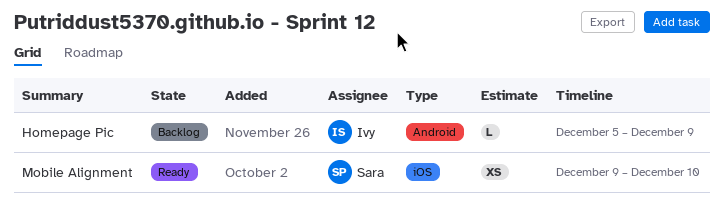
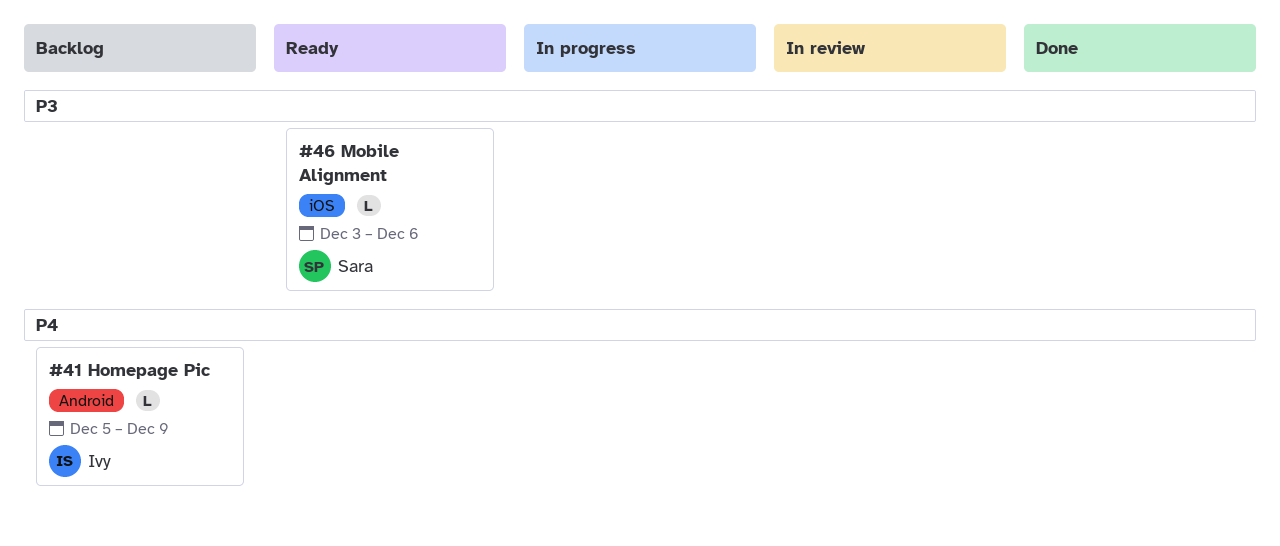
Mobile Alignment, estimate: XS -> L
Mobile Alignment, start: Dec 9 -> Dec 3
Mobile Alignment, due: Dec 10 -> Dec 6

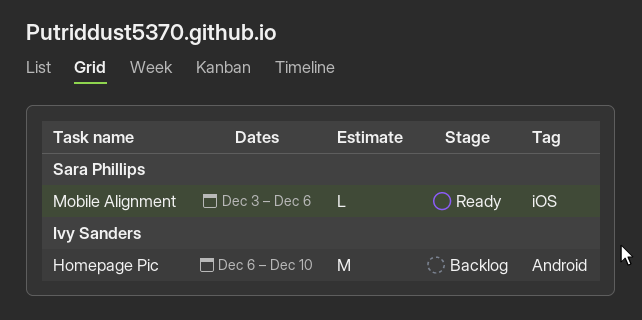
Homepage Pic, estimate: L -> M
Homepage Pic, start: Dec 5 -> Dec 6
Homepage Pic, due: Dec 9 -> Dec 10

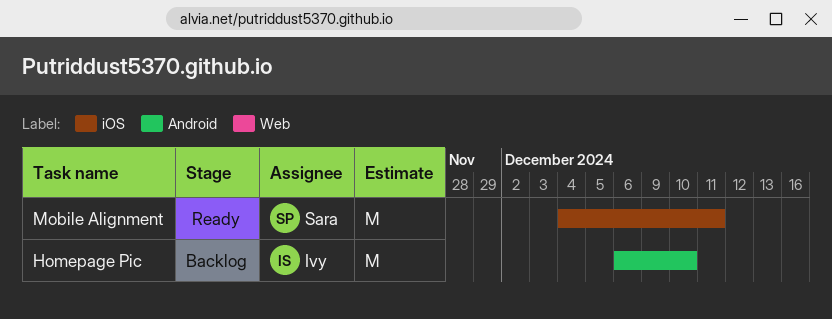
Mobile Alignment, estimate: L -> M
Mobile Alignment, start: Dec 3 -> Dec 4
Mobile Alignment, due: Dec 6 -> Dec 11

